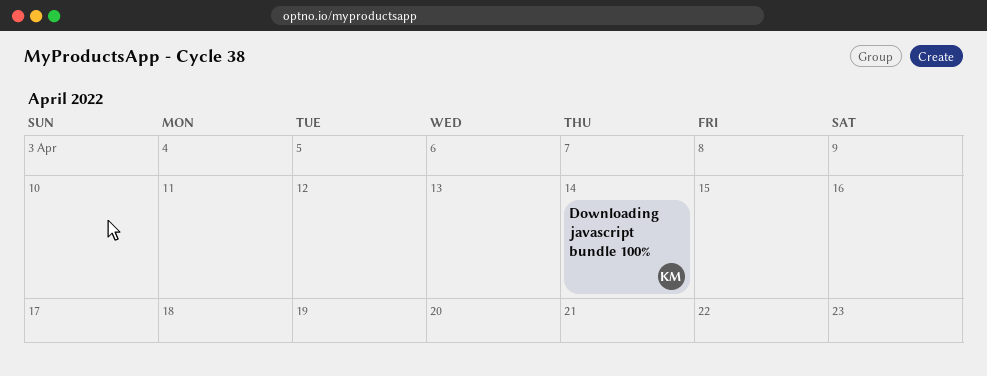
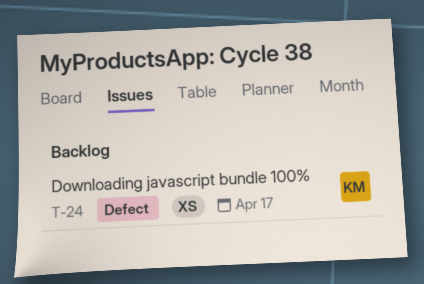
Downloading javascript bundle 100%, due: Apr 14 -> Apr 17

